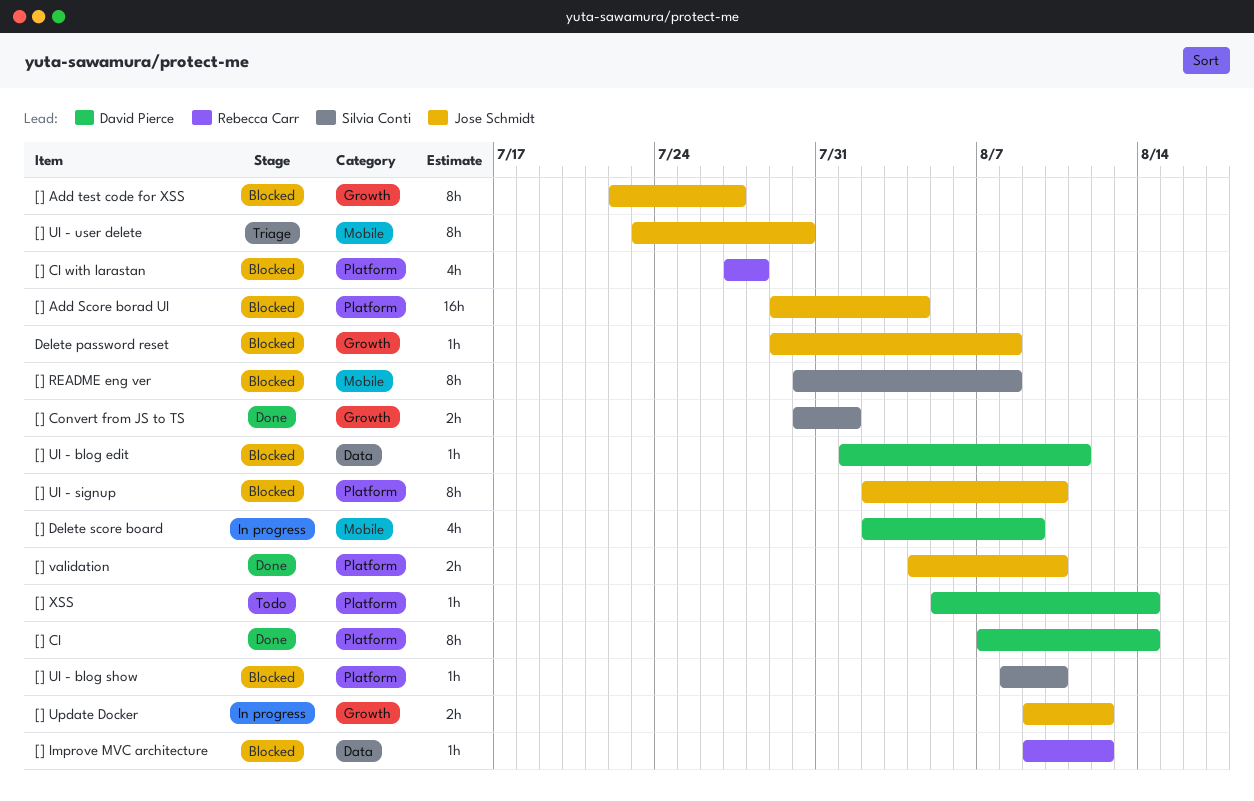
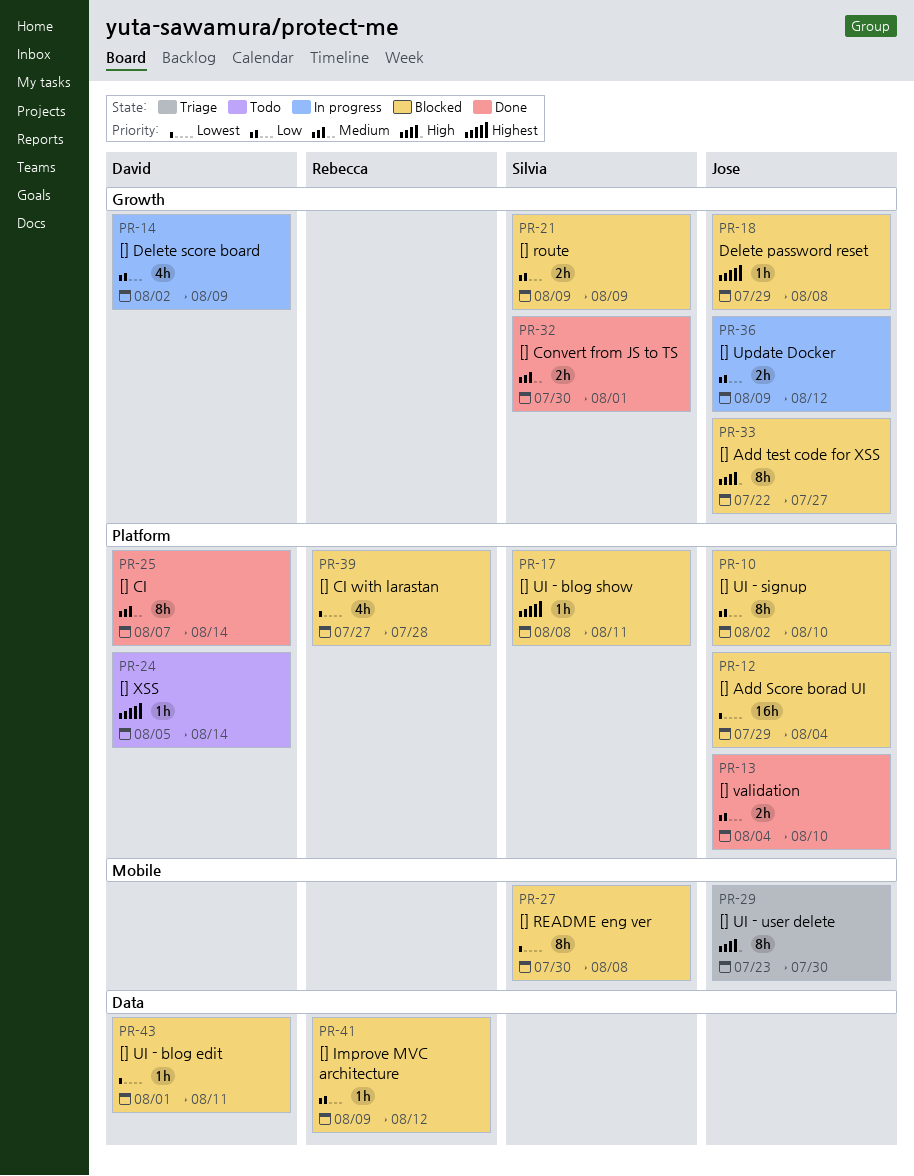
[] Delete score board, label: Mobile -> Growth
[] route: none -> present
[] UI - blog show, due: Aug 10 -> Aug 11

